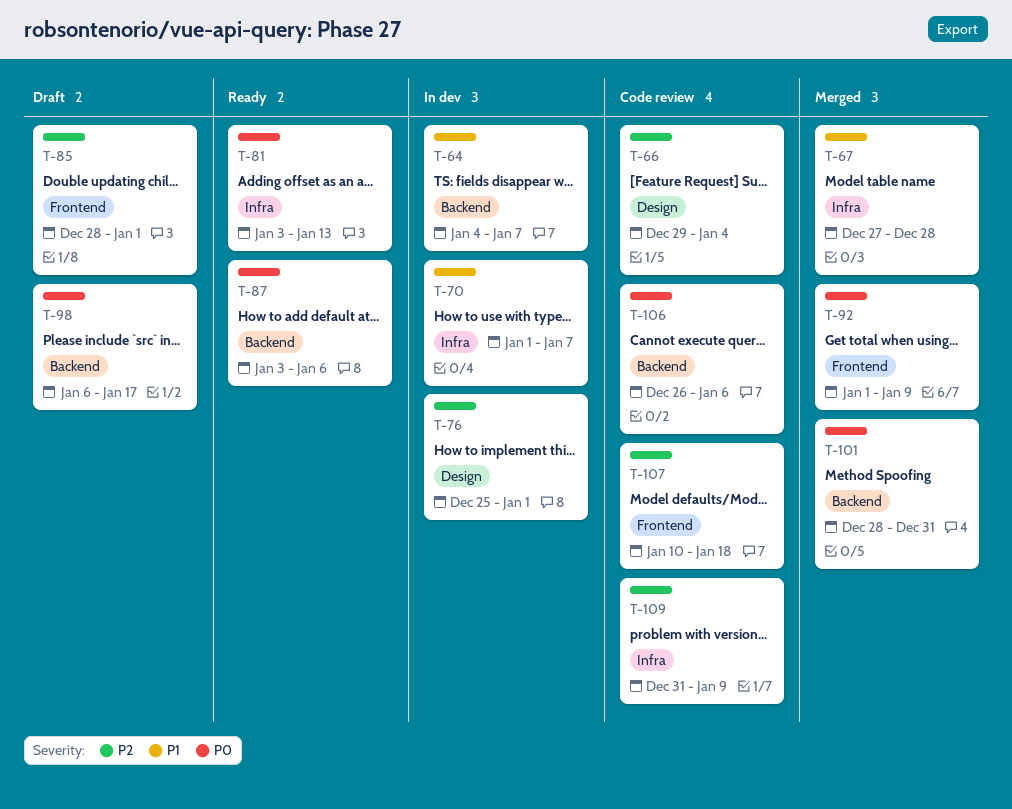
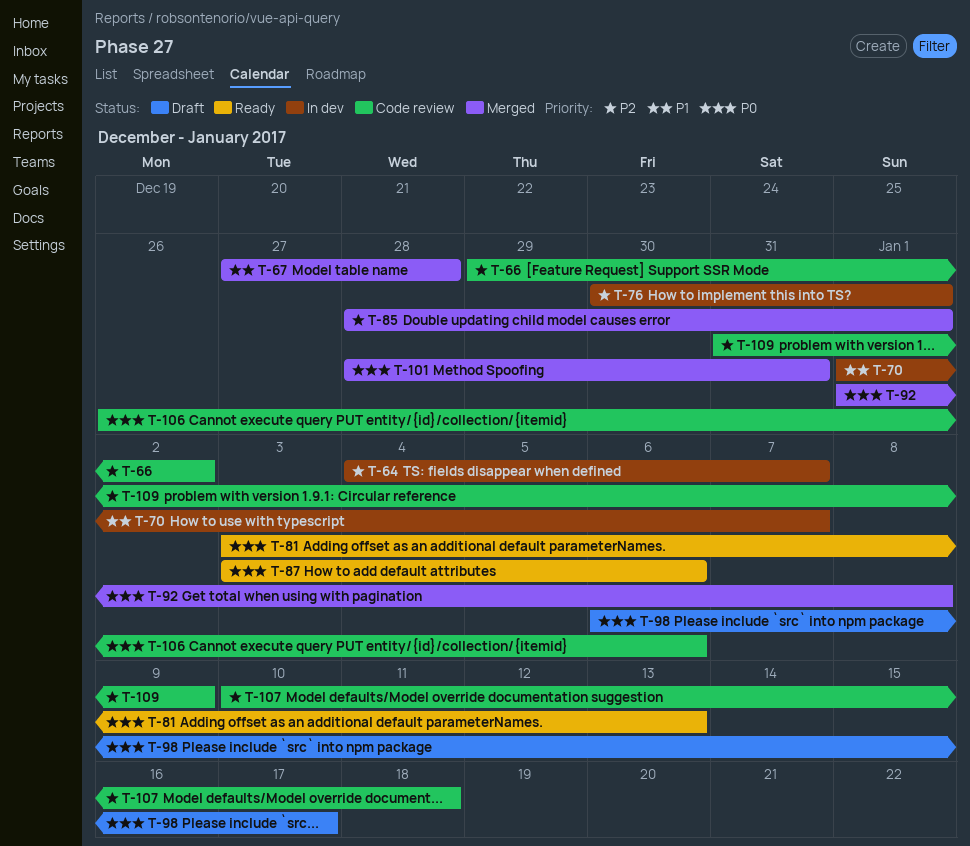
T-64, priority: P1 -> P2
T-66, due: Jan 4 -> Jan 2
T-76, start: Dec 25 -> Dec 30
T-85, status: Draft -> Merged
T-92, due: Jan 9 -> Jan 8

